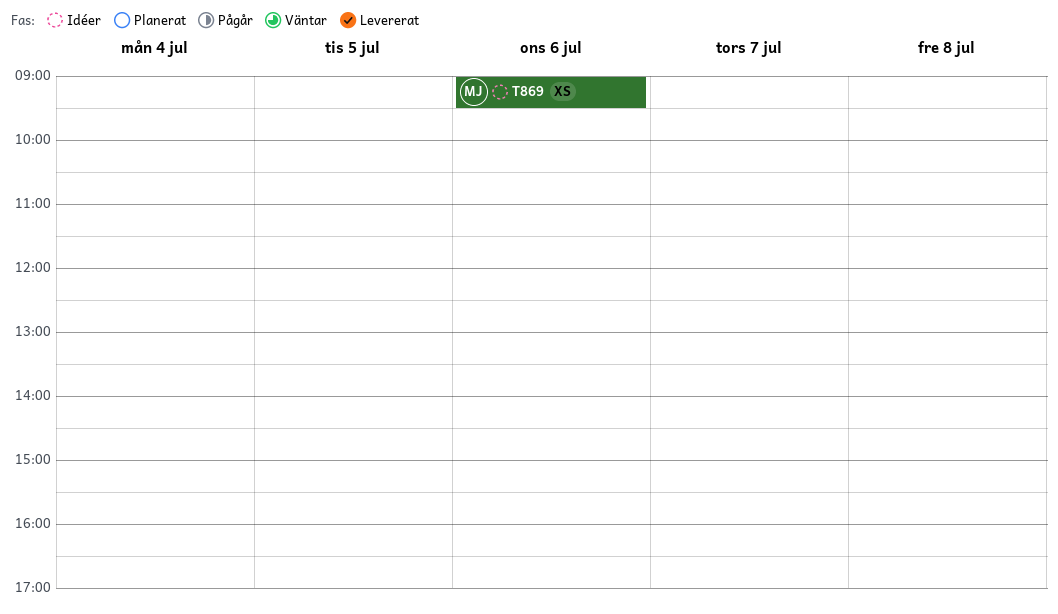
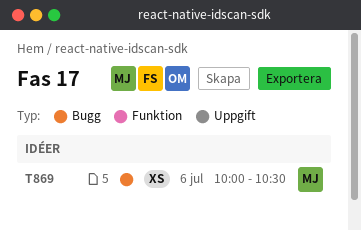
T869, begins: 09:00 -> 10:00
T869, ends: 09:30 -> 10:30

